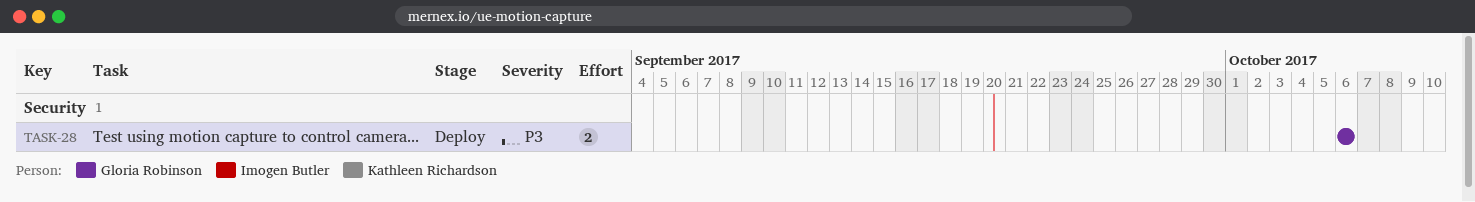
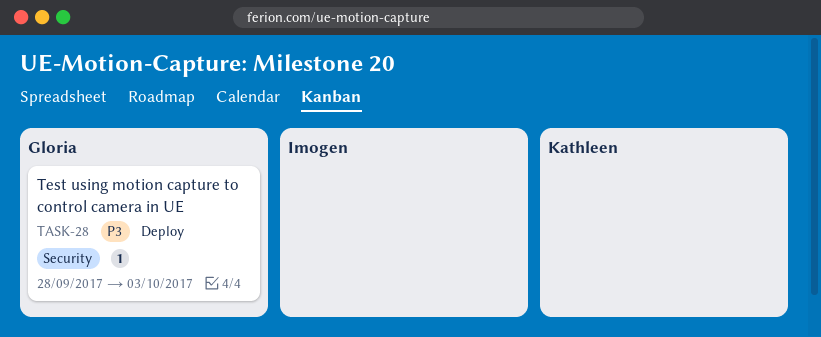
TASK-28, estimate: 2 -> 1
TASK-28, start: Oct 6 -> Sep 28
TASK-28, due: Oct 6 -> Oct 3

